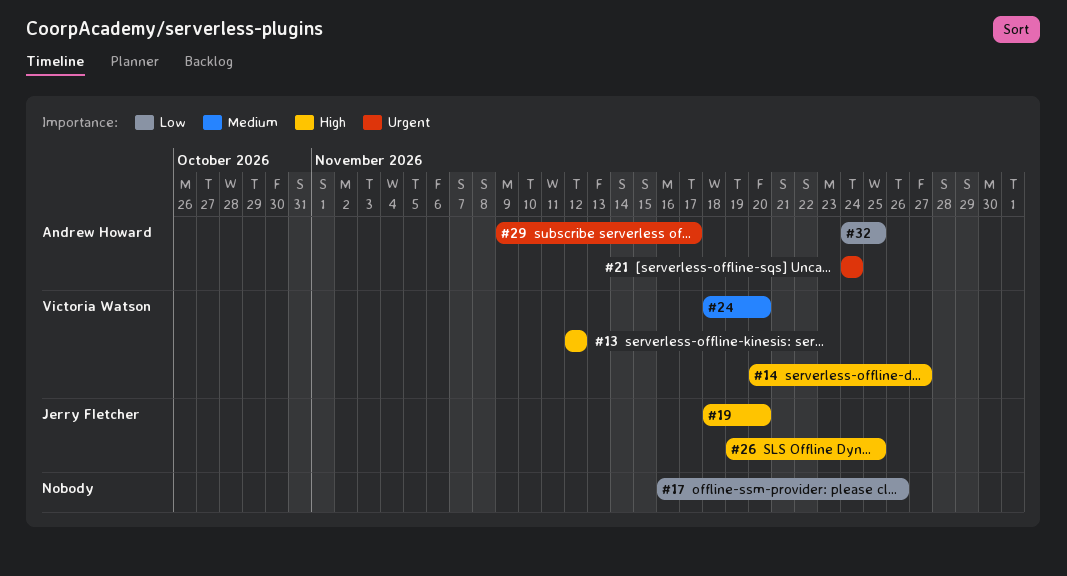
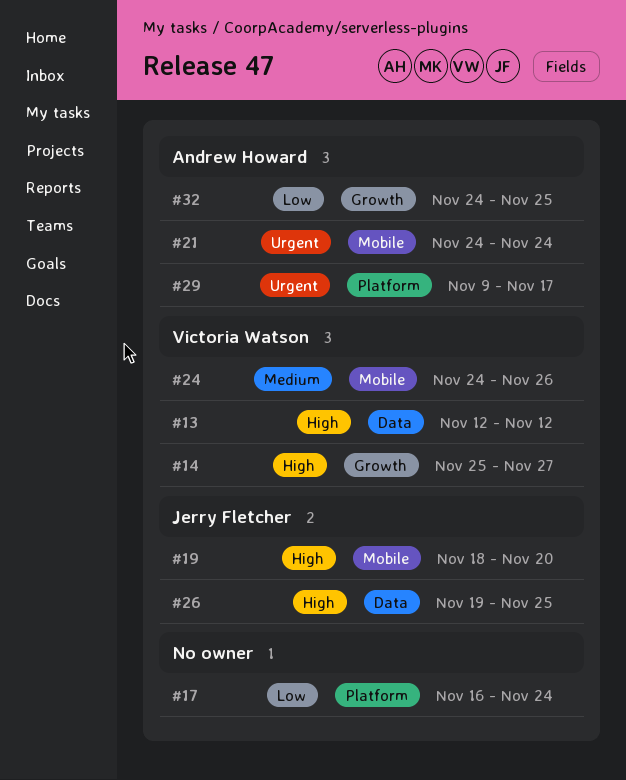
#14, start: Nov 20 -> Nov 25
#17, due: Nov 26 -> Nov 24
#24, start: Nov 18 -> Nov 24
#24, due: Nov 20 -> Nov 26

